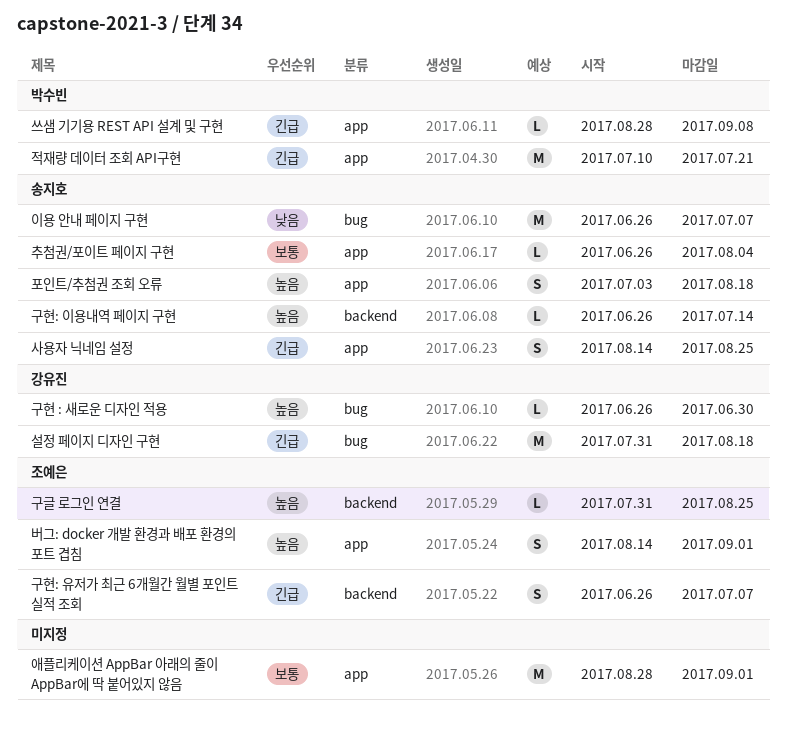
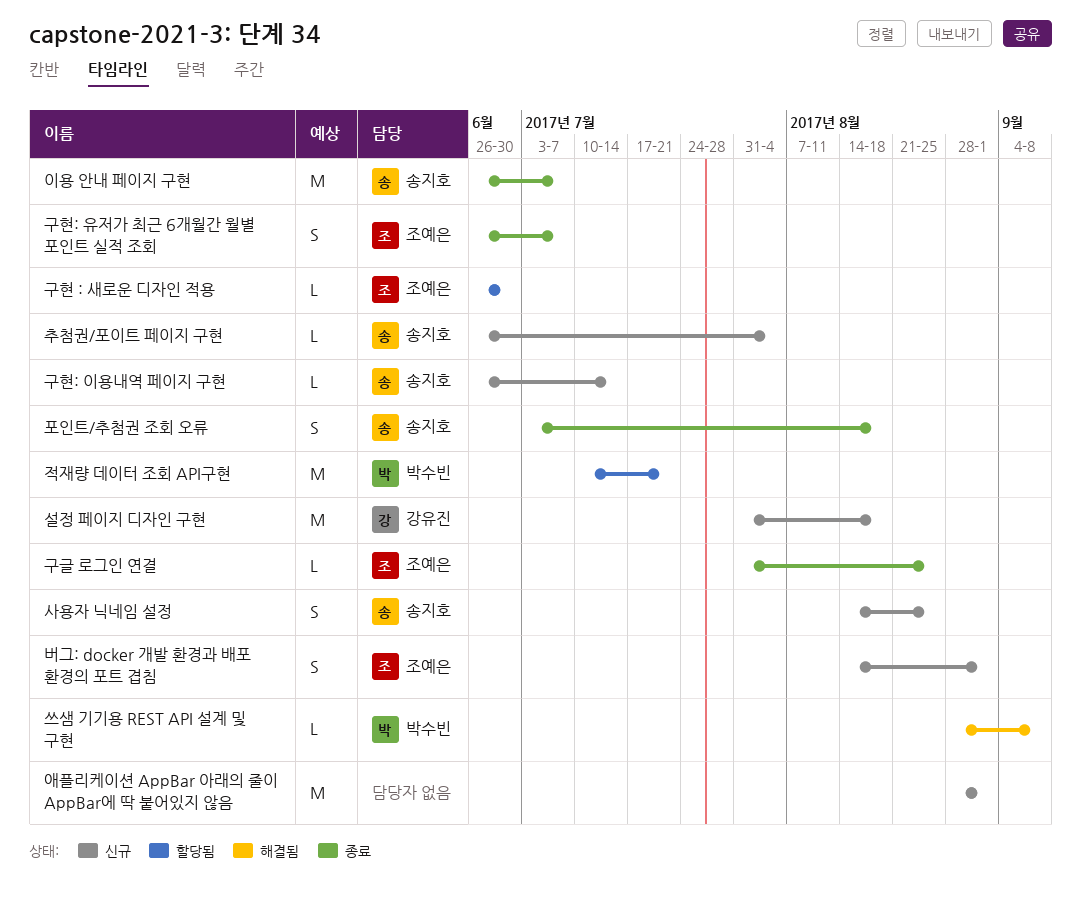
구현 : 새로운 디자인 적용, owner: 강유진 -> 조예은

